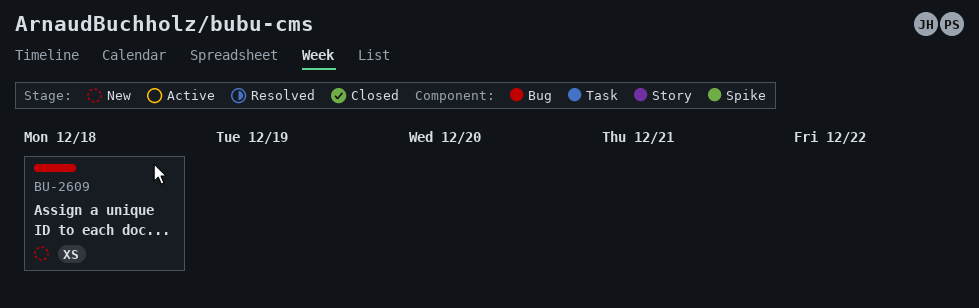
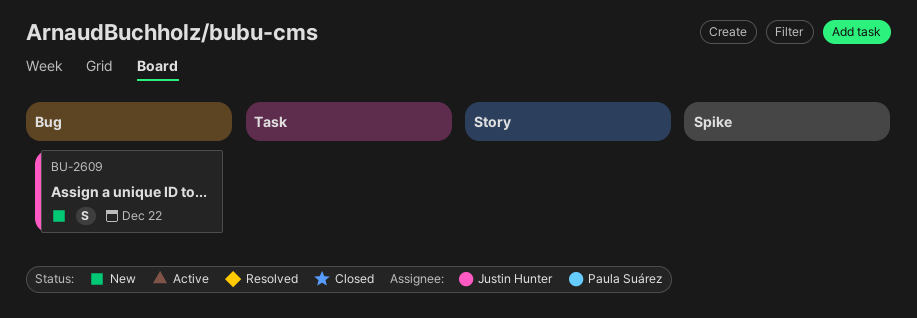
BU-2609, estimate: XS -> S
BU-2609, due: Dec 18 -> Dec 22

